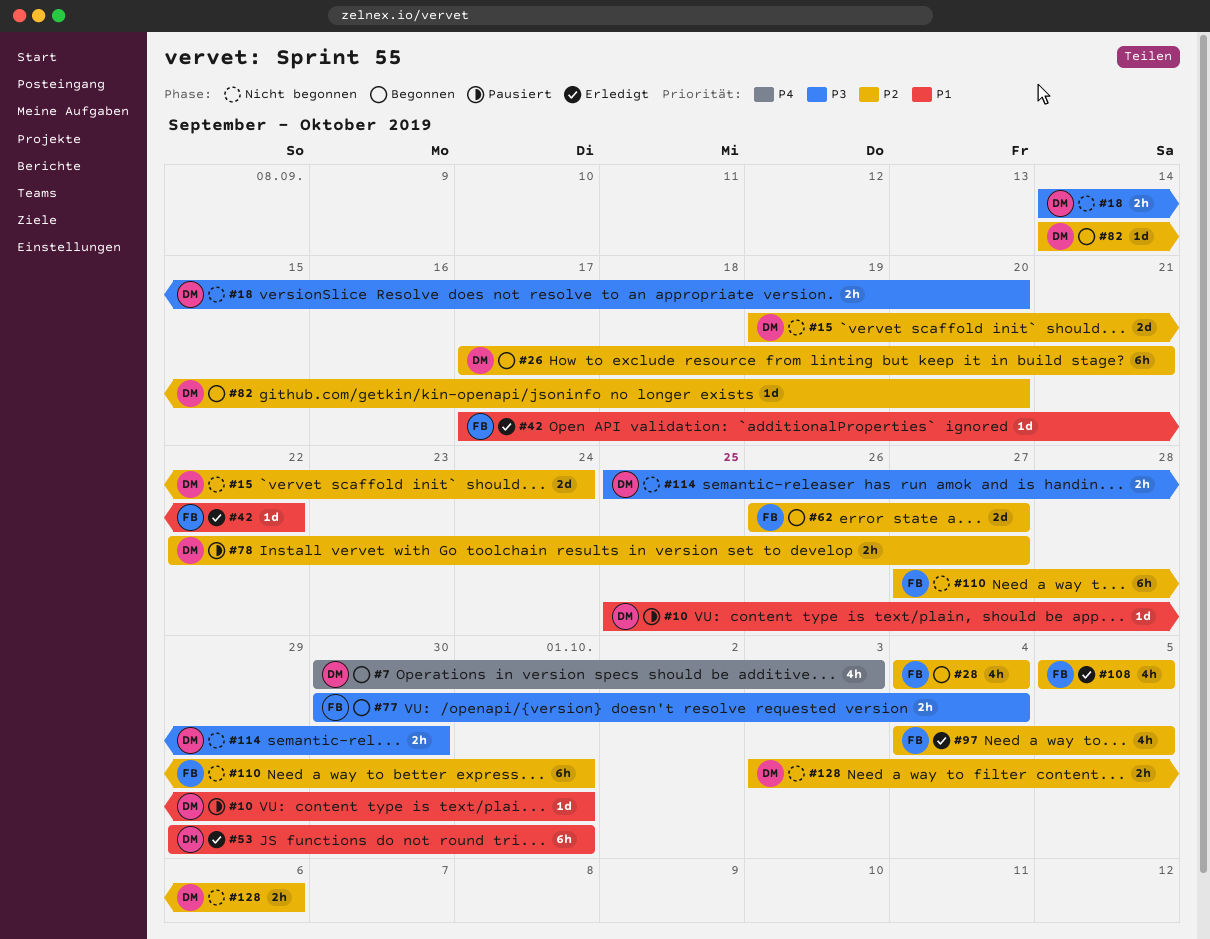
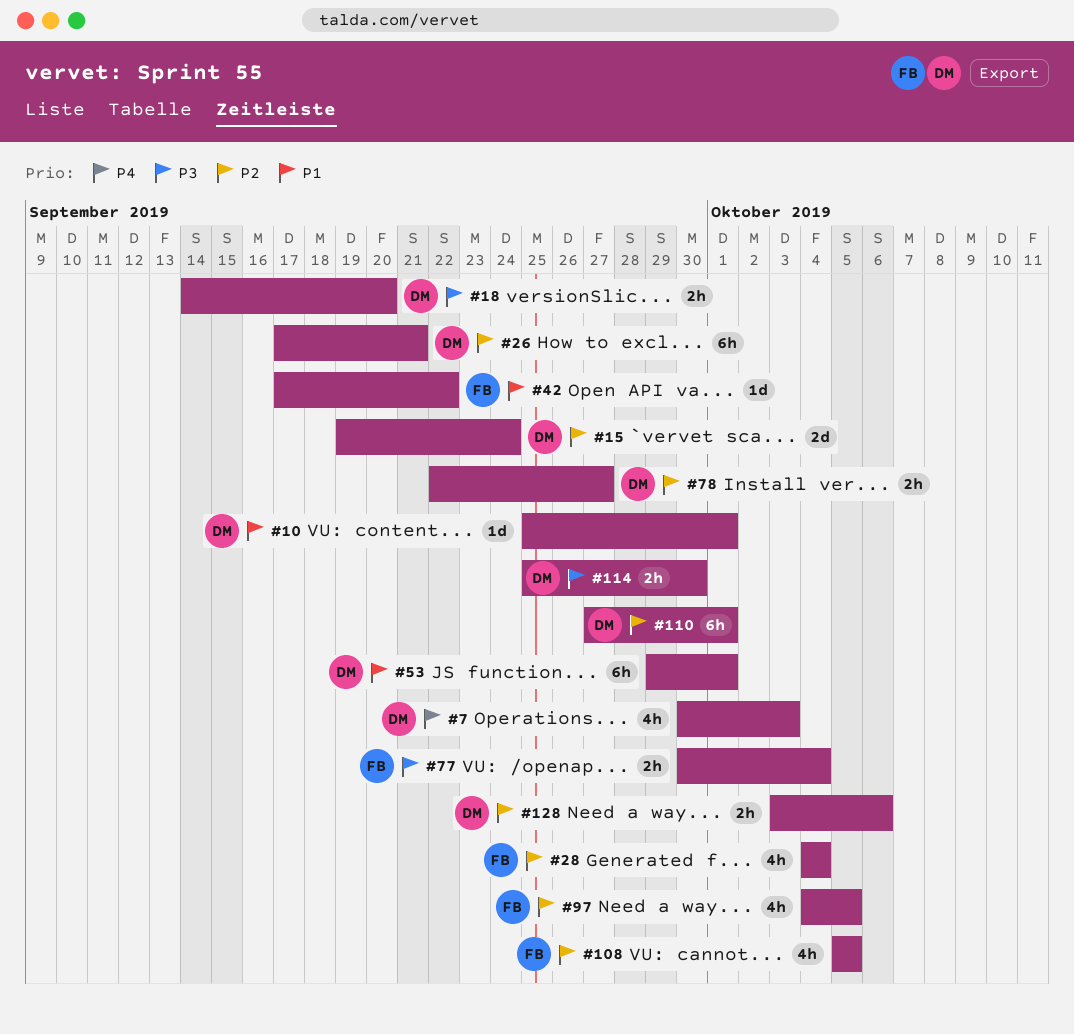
#62: present -> none
#82: present -> none
#110, owner: FB -> DM

